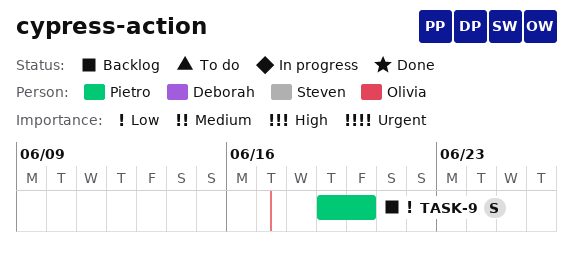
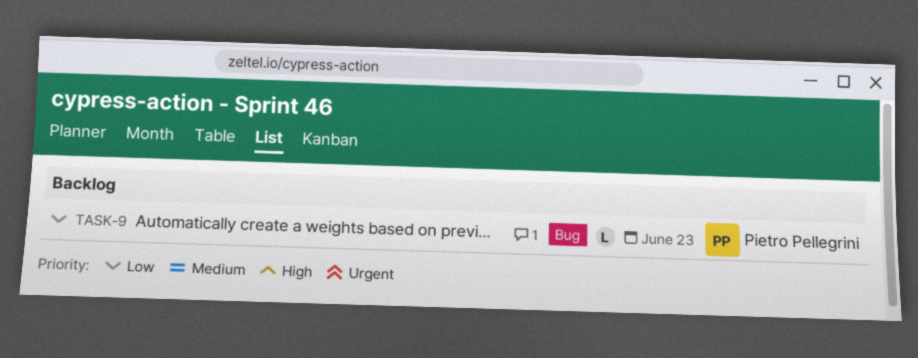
TASK-9, estimate: S -> L
TASK-9, due: Jun 20 -> Jun 23

